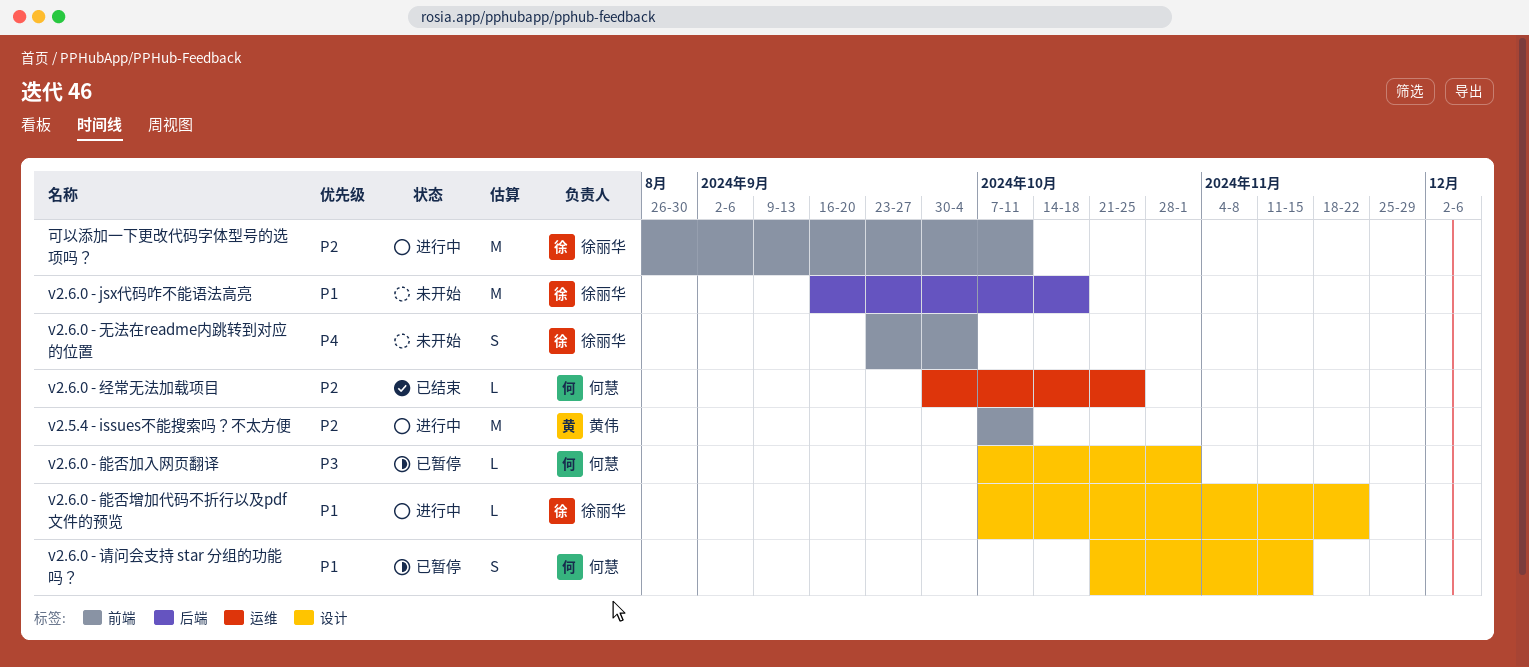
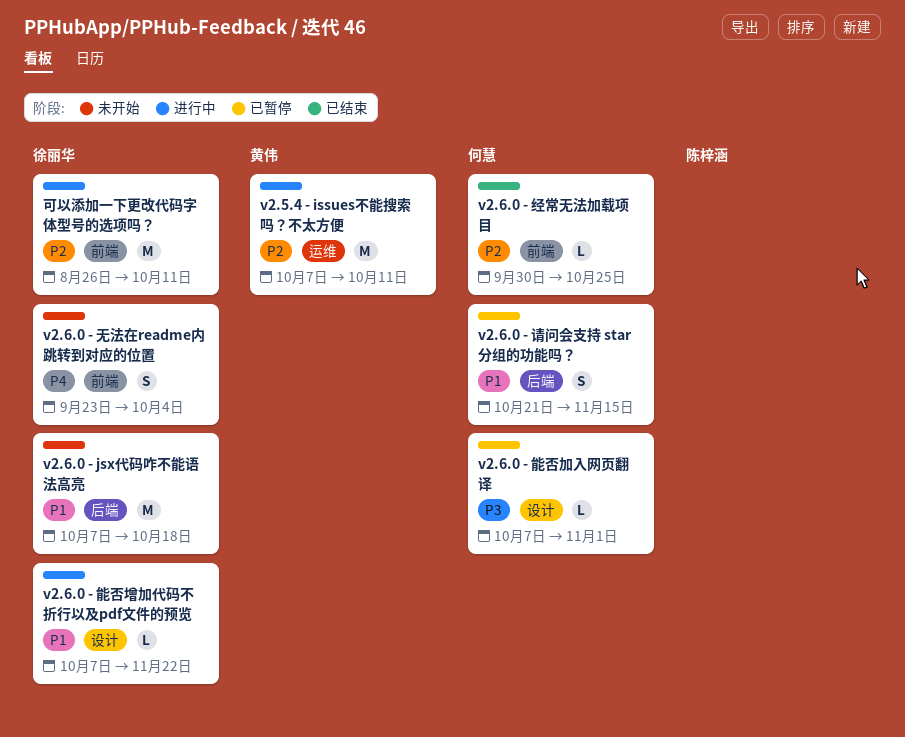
v2.5.4 - issues不能搜索吗？不太方便, label: 前端 -> 运维
v2.6.0 - jsx代码咋不能语法高亮, start: Sep 16 -> Oct 7
v2.6.0 - 经常无法加载项目, label: 运维 -> 前端
v2.6.0 - 请问会支持 star 分组的功能吗？, label: 设计 -> 后端

